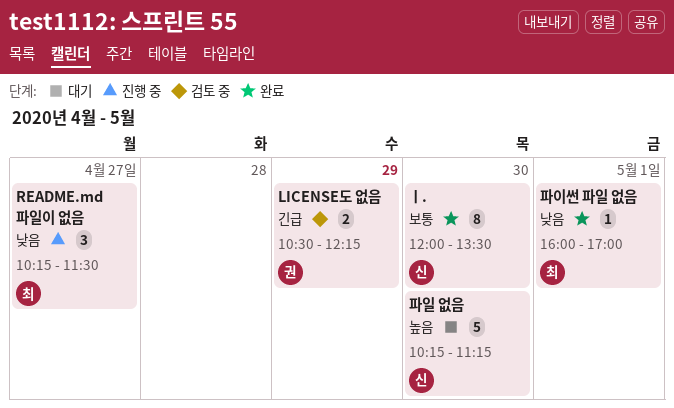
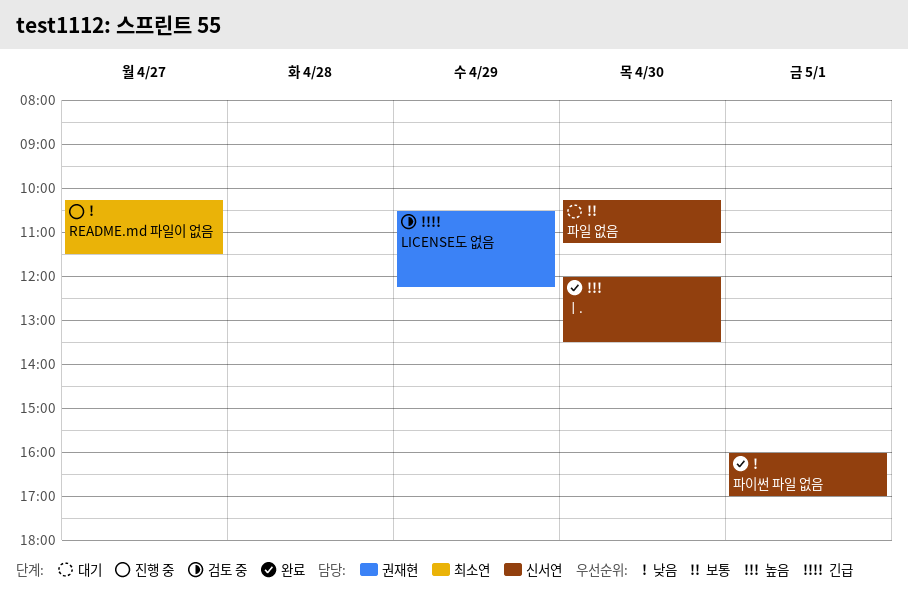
ㅣ., priority: 보통 -> 높음
파이썬 파일 없음, owner: 최소연 -> 신서연
파일 없음, priority: 높음 -> 보통

